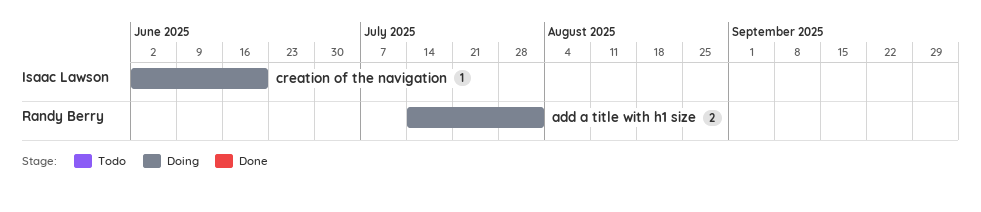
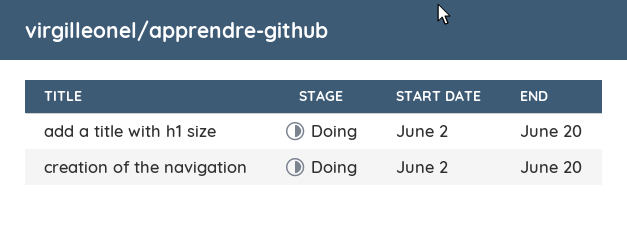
add a title with h1 size, start: Jul 14 -> Jun 2
add a title with h1 size, due: Aug 1 -> Jun 20

